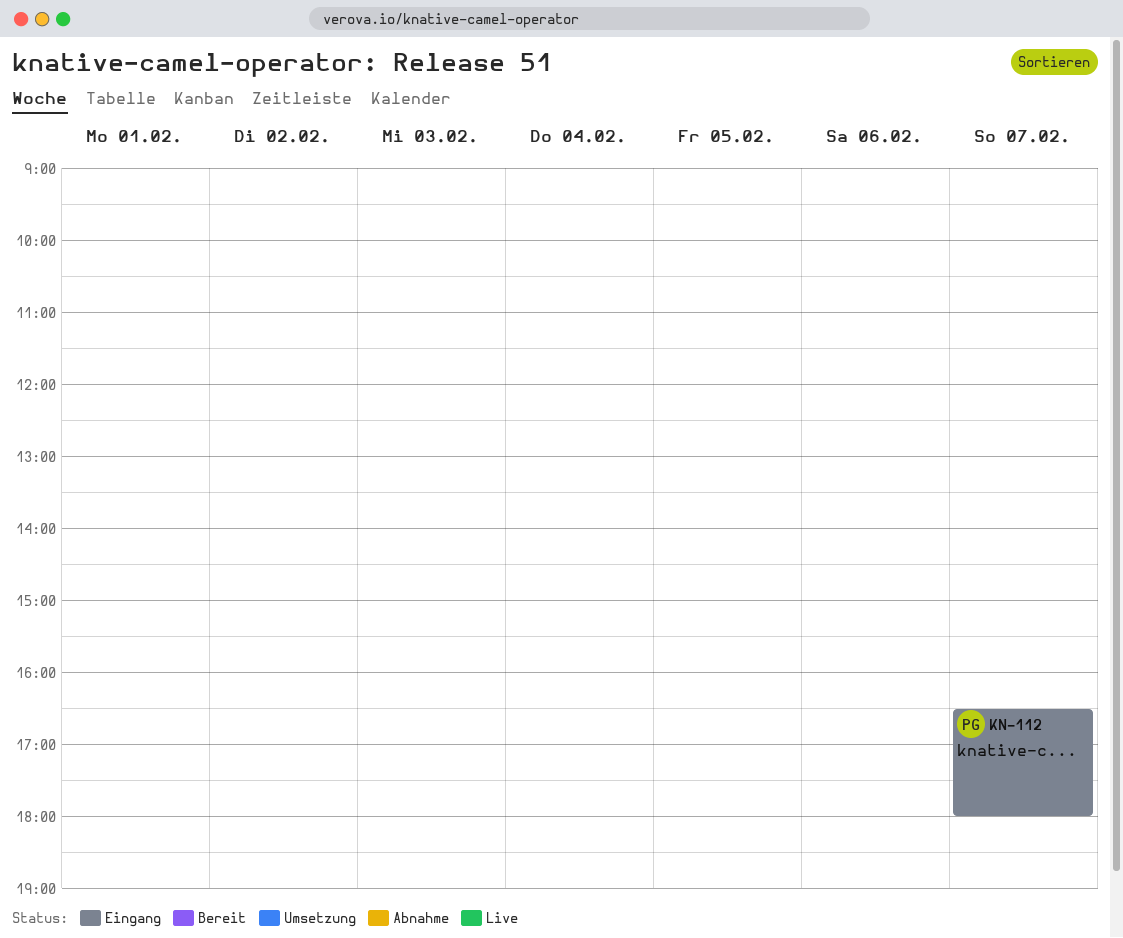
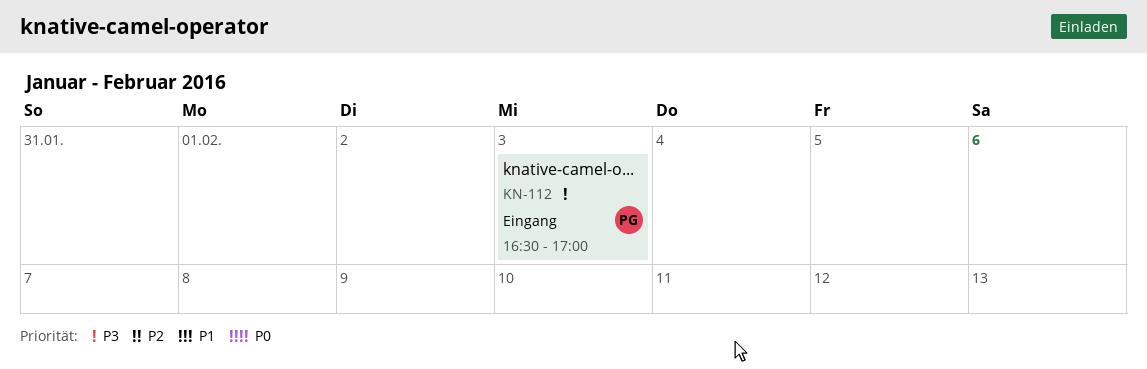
KN-112, day: Feb 7 -> Feb 3
KN-112, ends: 18:00 -> 17:00

